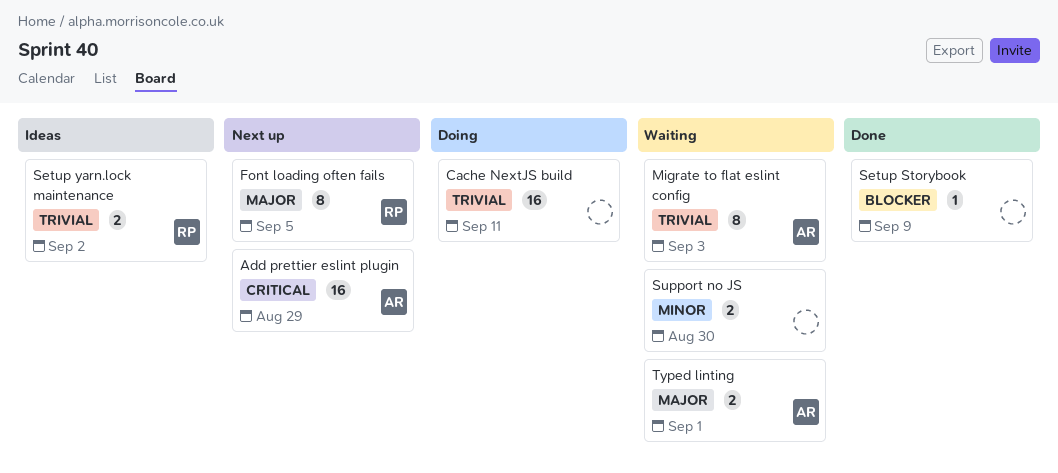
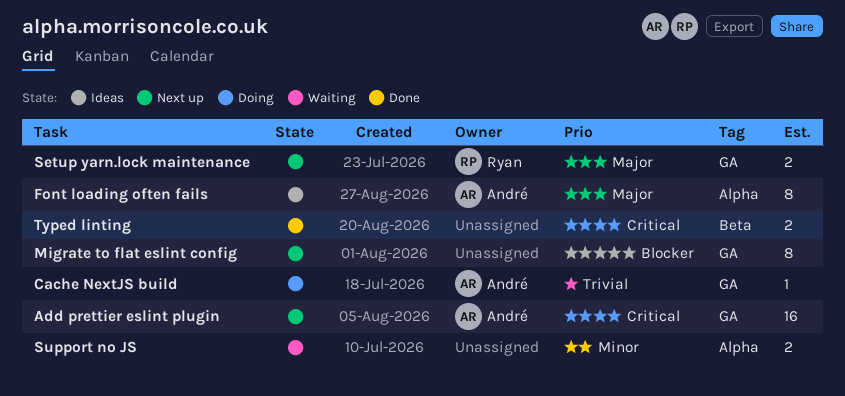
Cache NextJS build, owner: none -> André
Cache NextJS build, estimate: 16 -> 1
Font loading often fails, status: Next up -> Ideas
Font loading often fails, owner: Ryan -> André
Migrate to flat eslint config, status: Waiting -> Next up
Migrate to flat eslint config, owner: André -> none
Migrate to flat eslint config, priority: Trivial -> Blocker
Setup Storybook: present -> none
Setup yarn.lock maintenance, status: Ideas -> Next up
Setup yarn.lock maintenance, priority: Trivial -> Major
Typed linting, status: Waiting -> Done
Typed linting, owner: André -> none
Typed linting, priority: Major -> Critical

